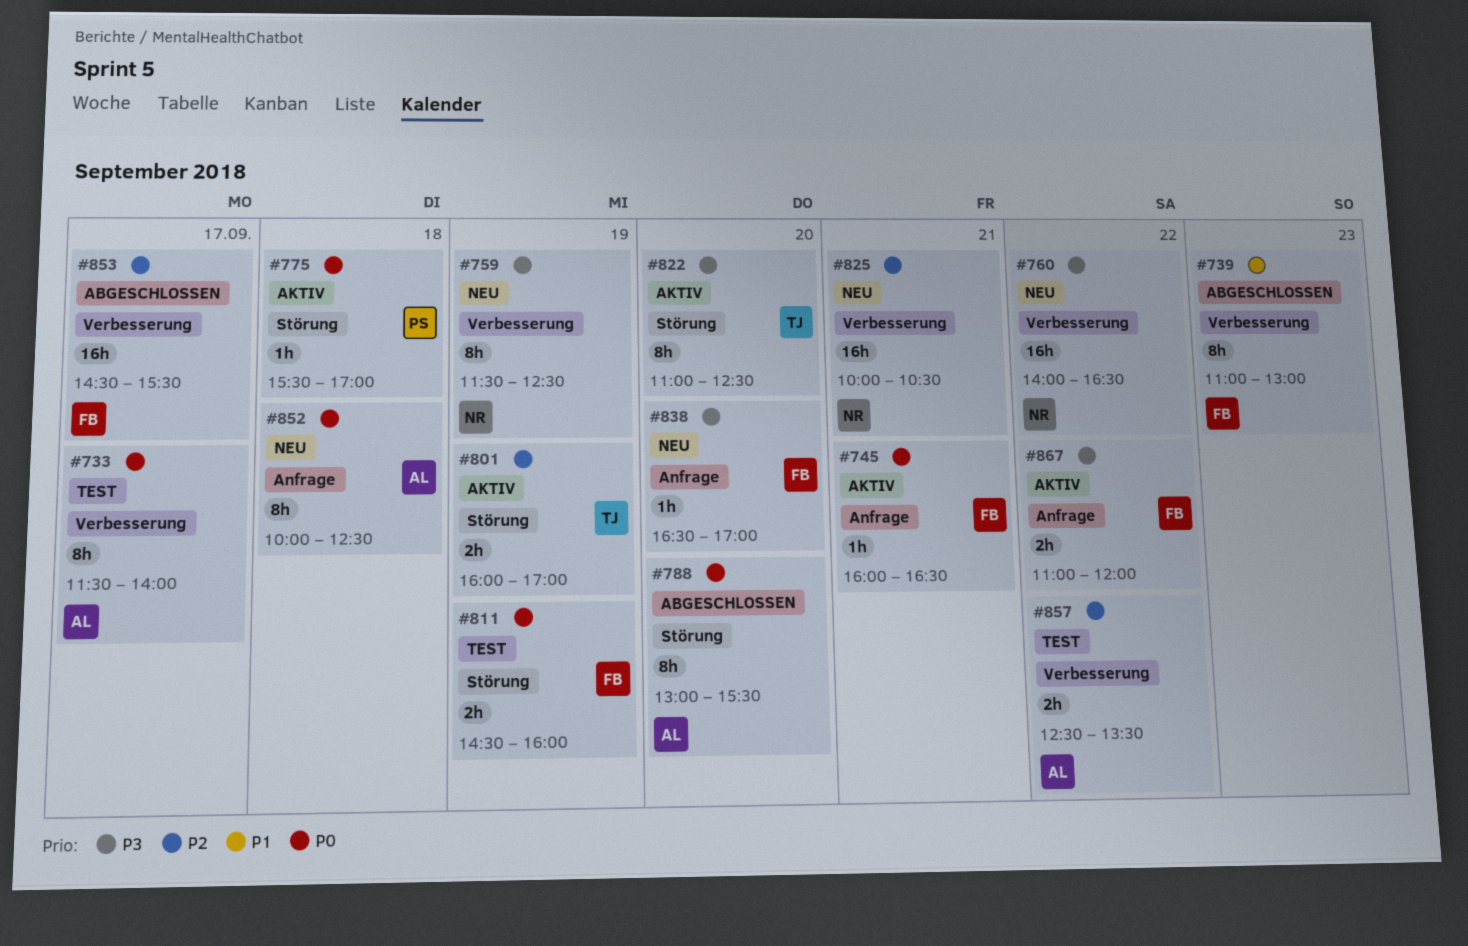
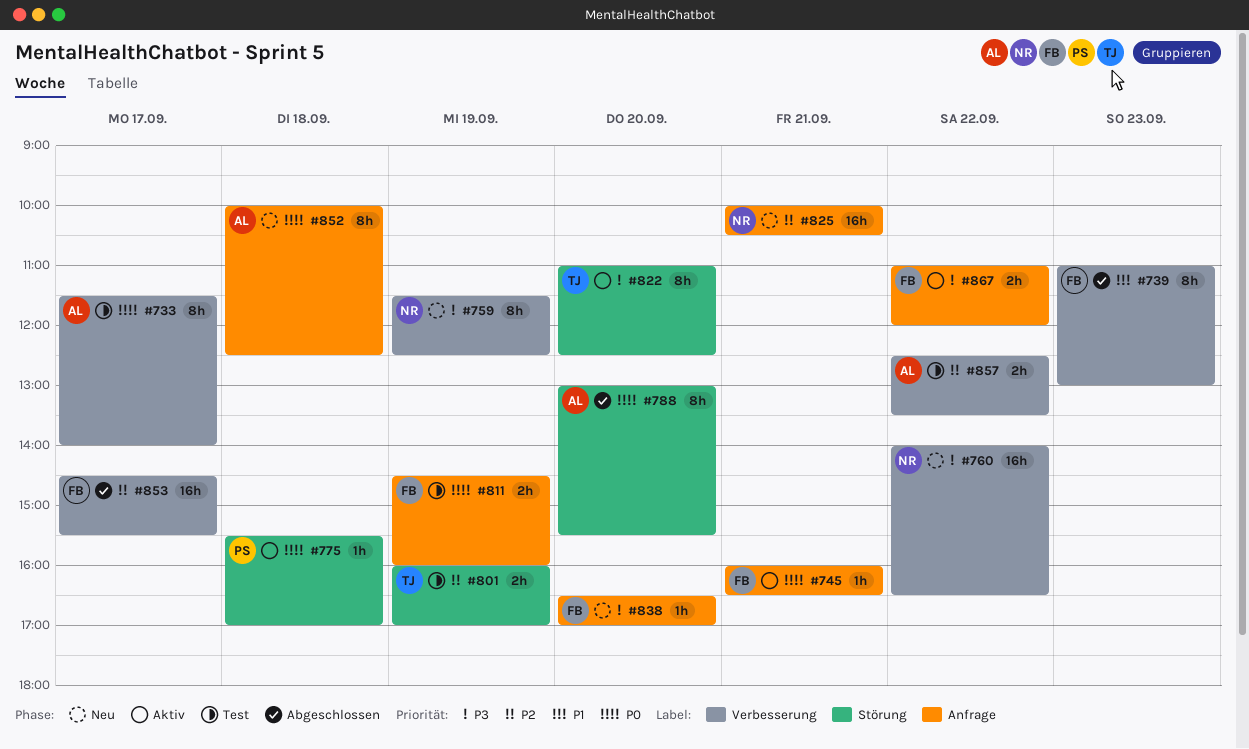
#801, status: Aktiv -> Test
#811, label: Störung -> Anfrage
#825, label: Verbesserung -> Anfrage

